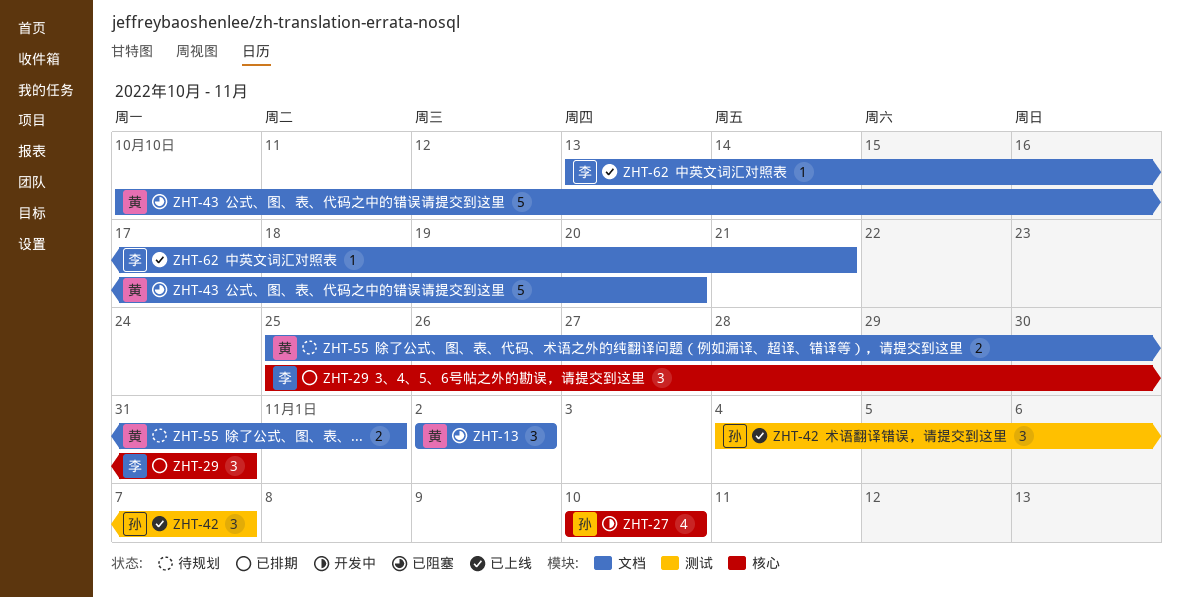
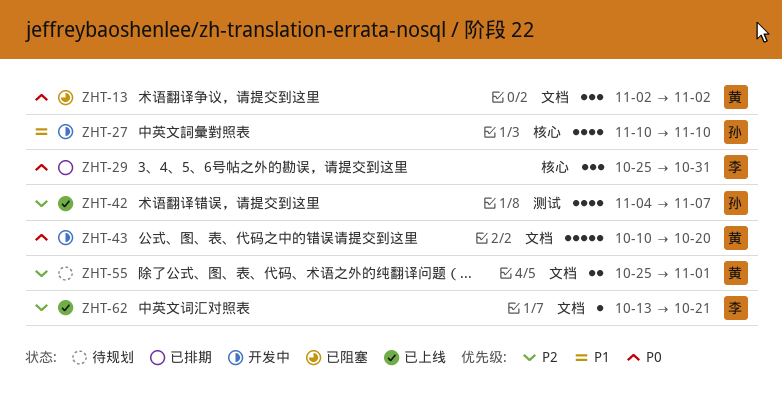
ZHT-42, estimate: 3 -> 4
ZHT-43, status: 已阻塞 -> 开发中

